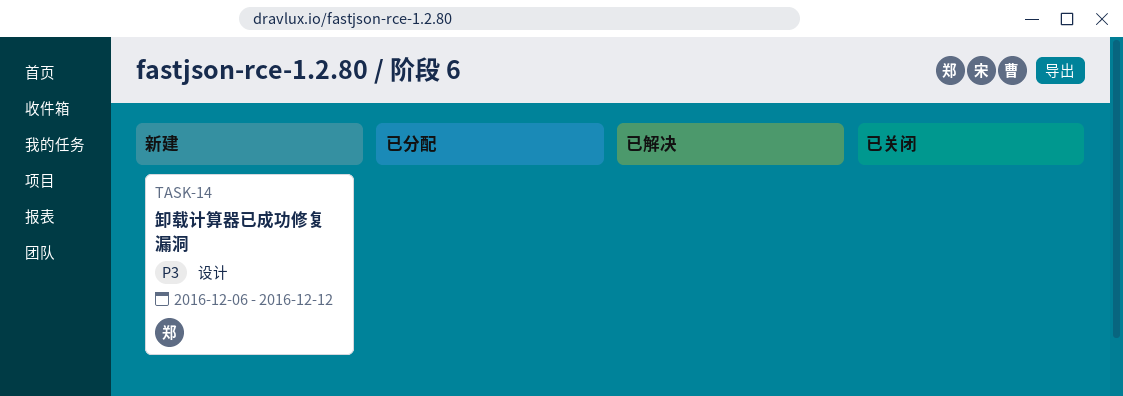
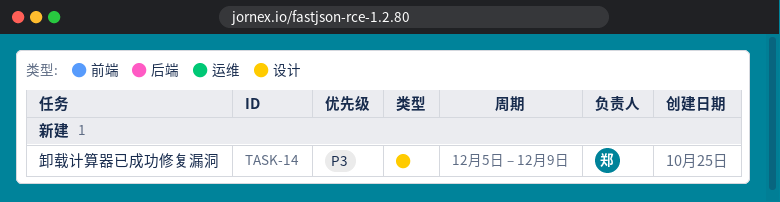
TASK-14, start: Dec 6 -> Dec 5
TASK-14, due: Dec 12 -> Dec 9

